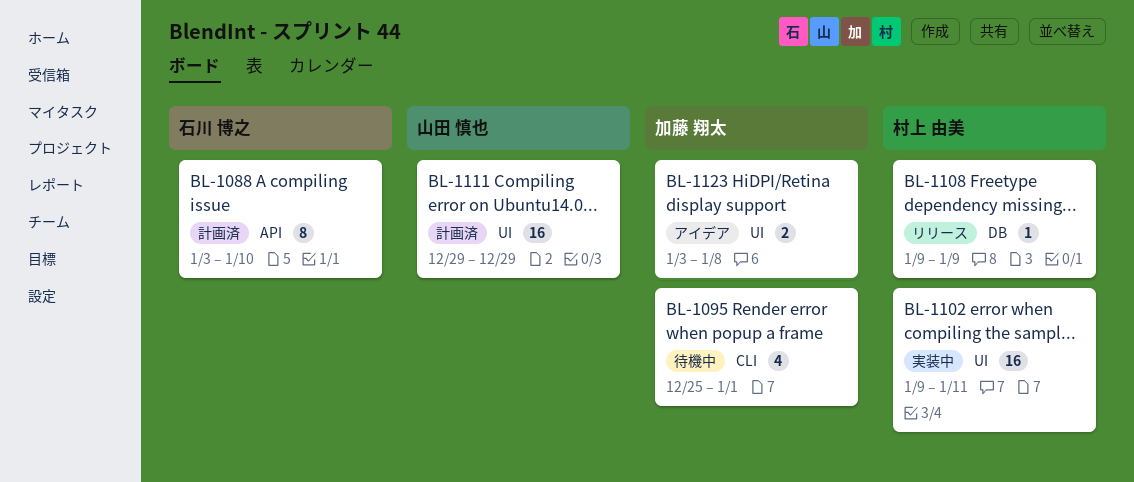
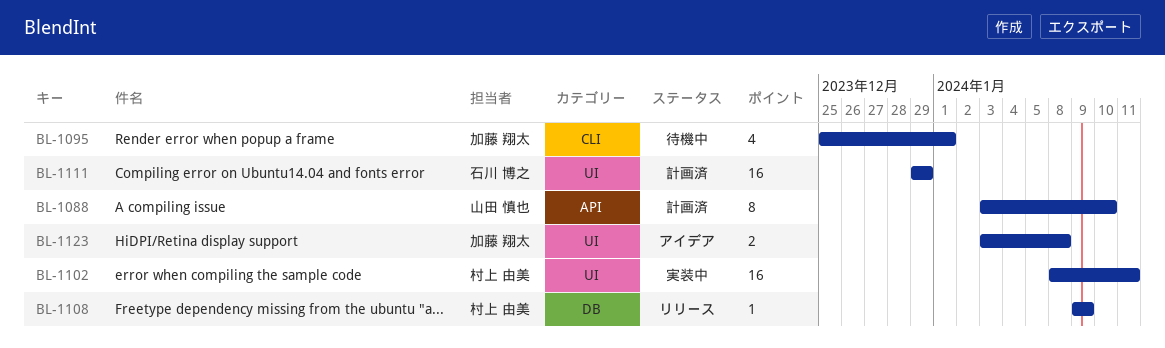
BL-1088, owner: 石川 博之 -> 山田 慎也
BL-1102, start: Jan 9 -> Jan 8
BL-1111, owner: 山田 慎也 -> 石川 博之

